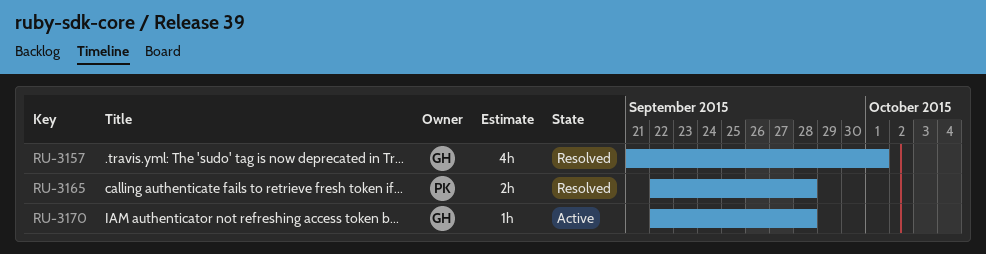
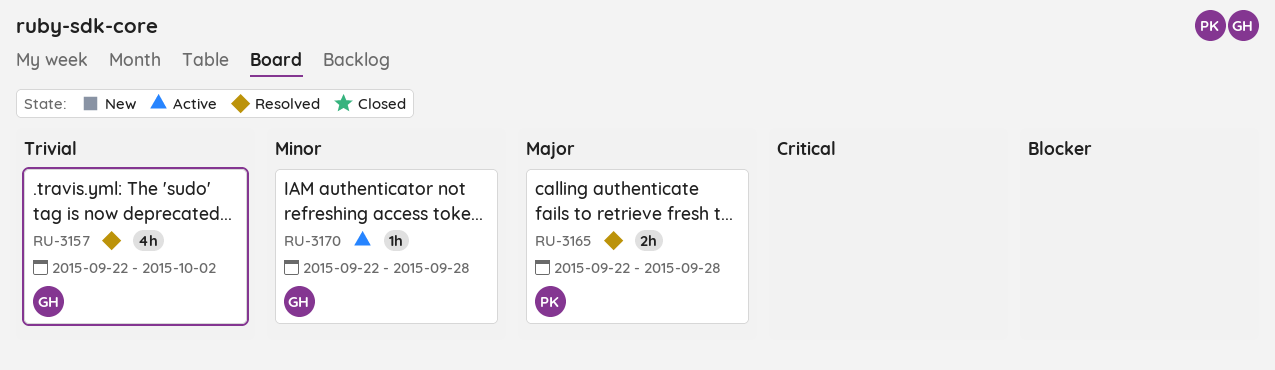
RU-3157, start: Sep 21 -> Sep 22
RU-3157, due: Oct 1 -> Oct 2

